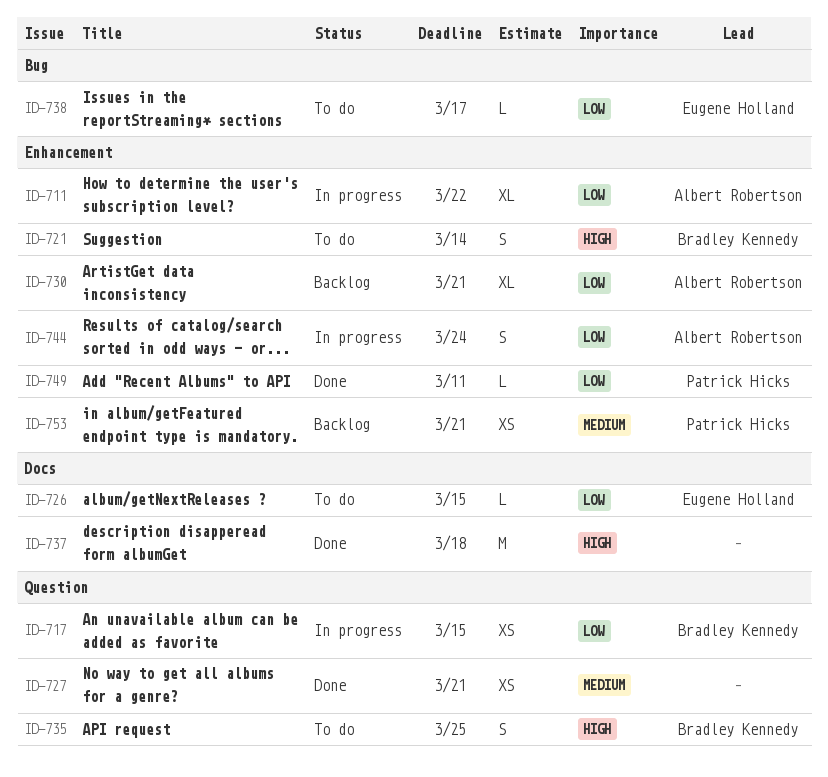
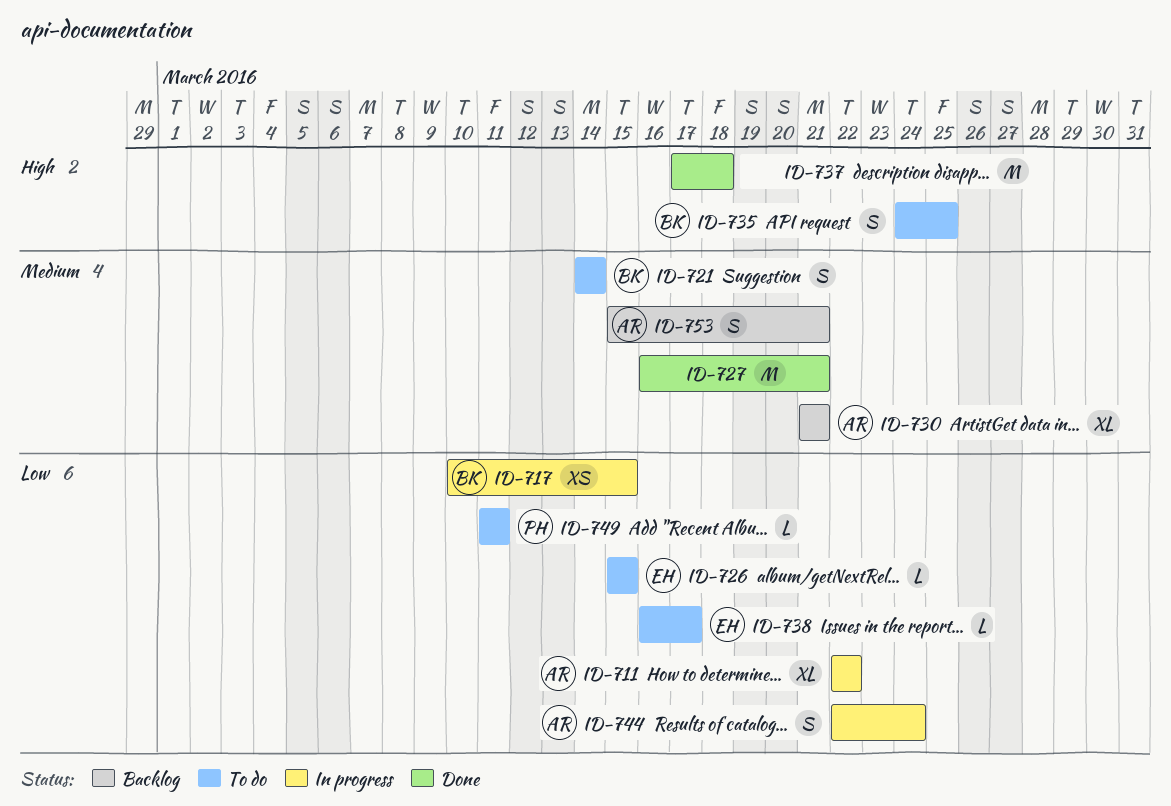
ID-721, priority: High -> Medium
ID-727, estimate: XS -> M
ID-730, priority: Low -> Medium
ID-749, status: Done -> To do
ID-753, owner: Patrick Hicks -> Albert Robertson
ID-753, estimate: XS -> S

